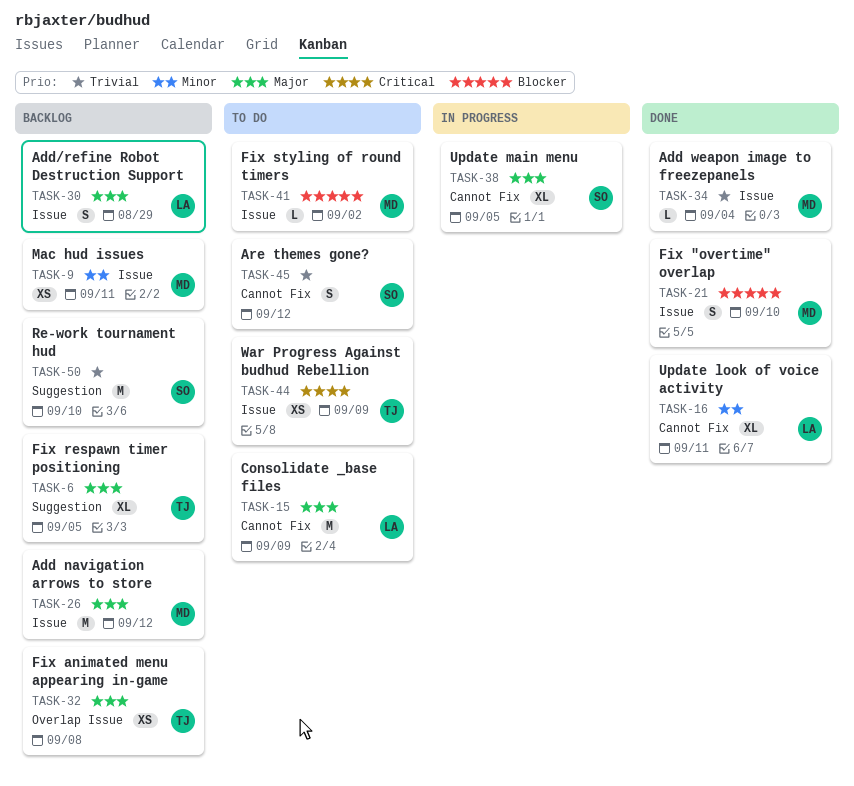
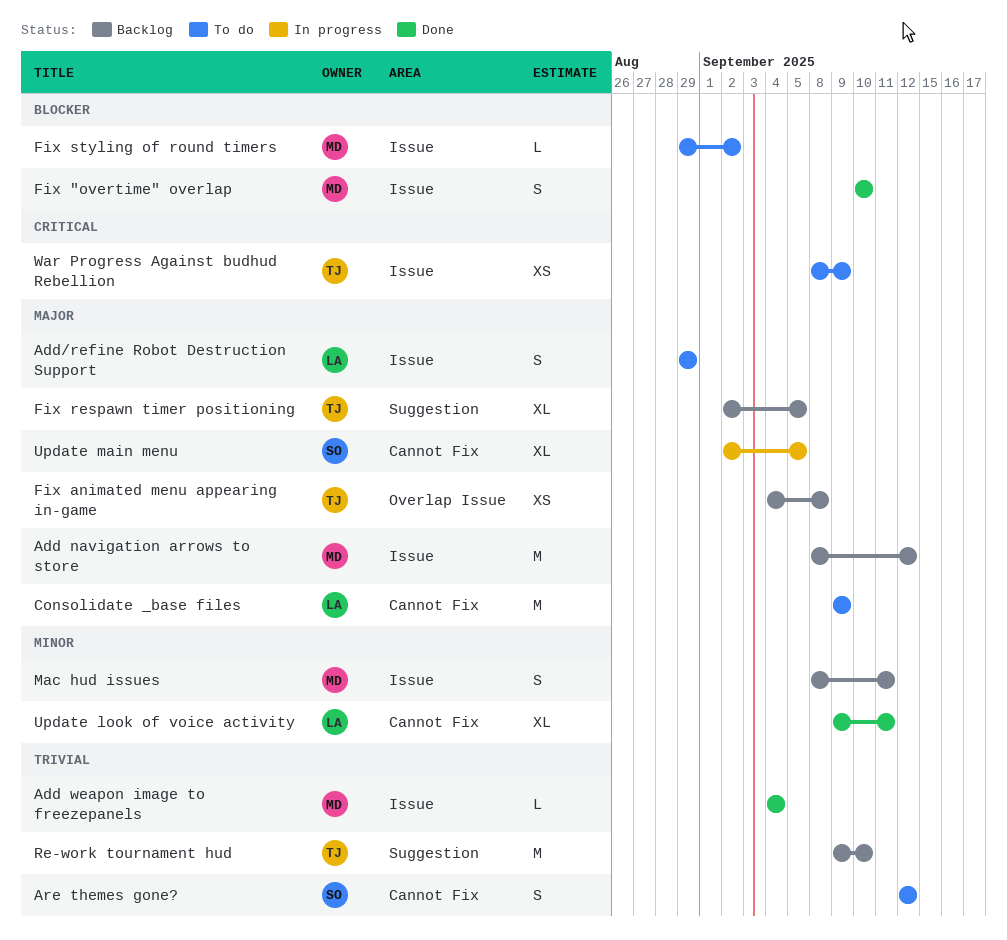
Add/refine Robot Destruction Support, status: Backlog -> To do
Mac hud issues, estimate: XS -> S
Re-work tournament hud, owner: SO -> TJ

